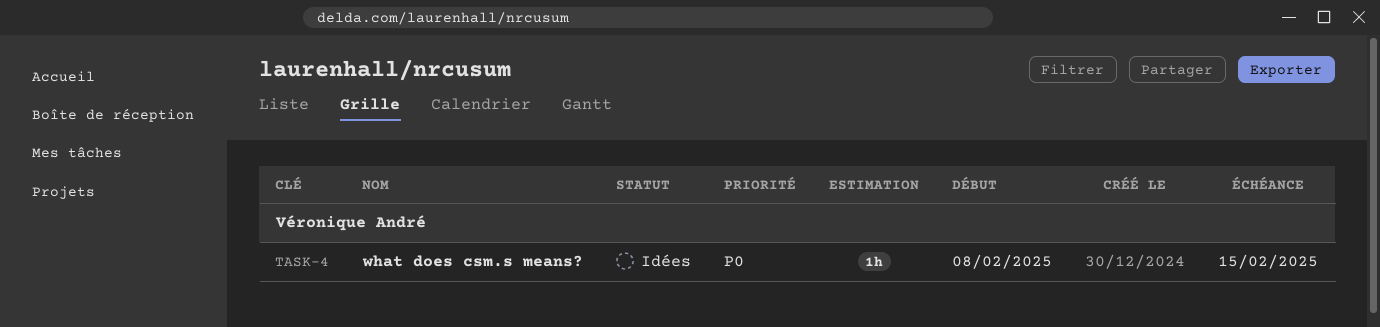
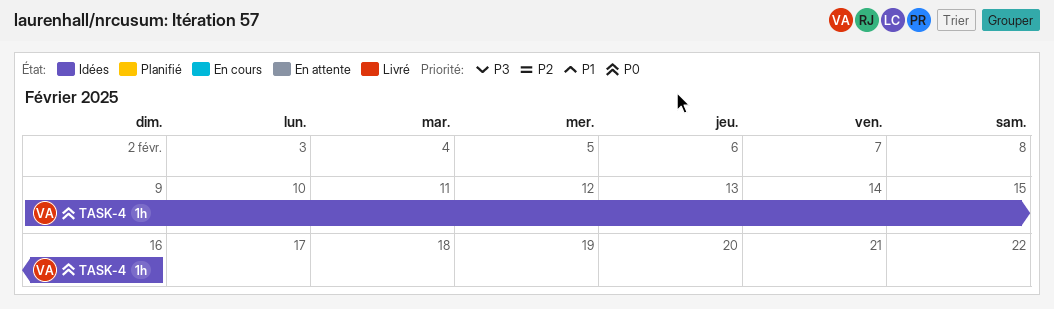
TASK-4, start: Feb 8 -> Feb 9
TASK-4, due: Feb 15 -> Feb 16

